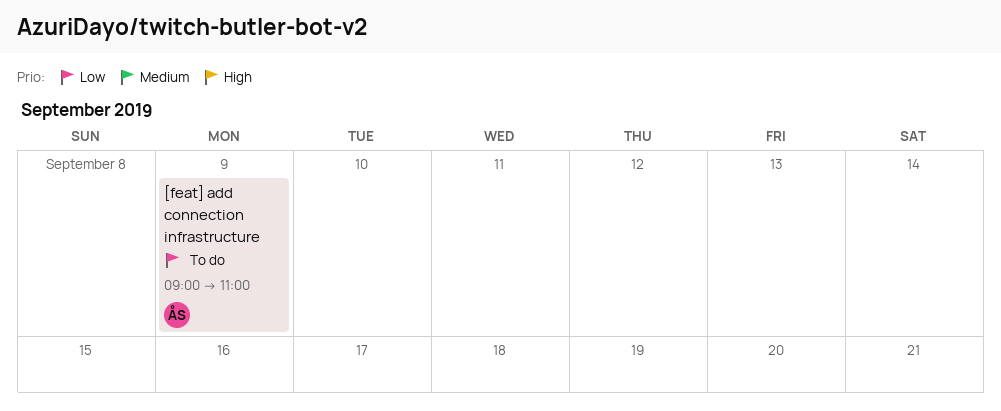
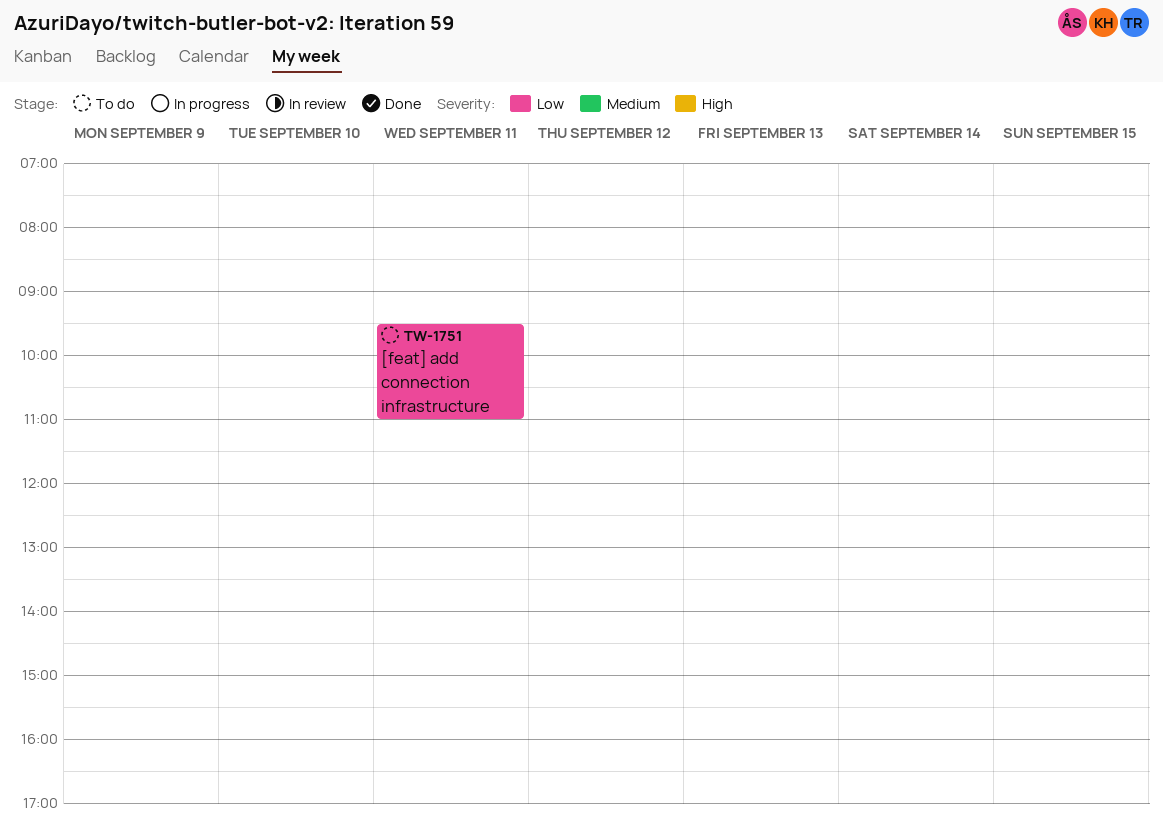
[feat] add connection infrastructure, day: Sep 9 -> Sep 11
[feat] add connection infrastructure, begins: 09:00 -> 09:30

